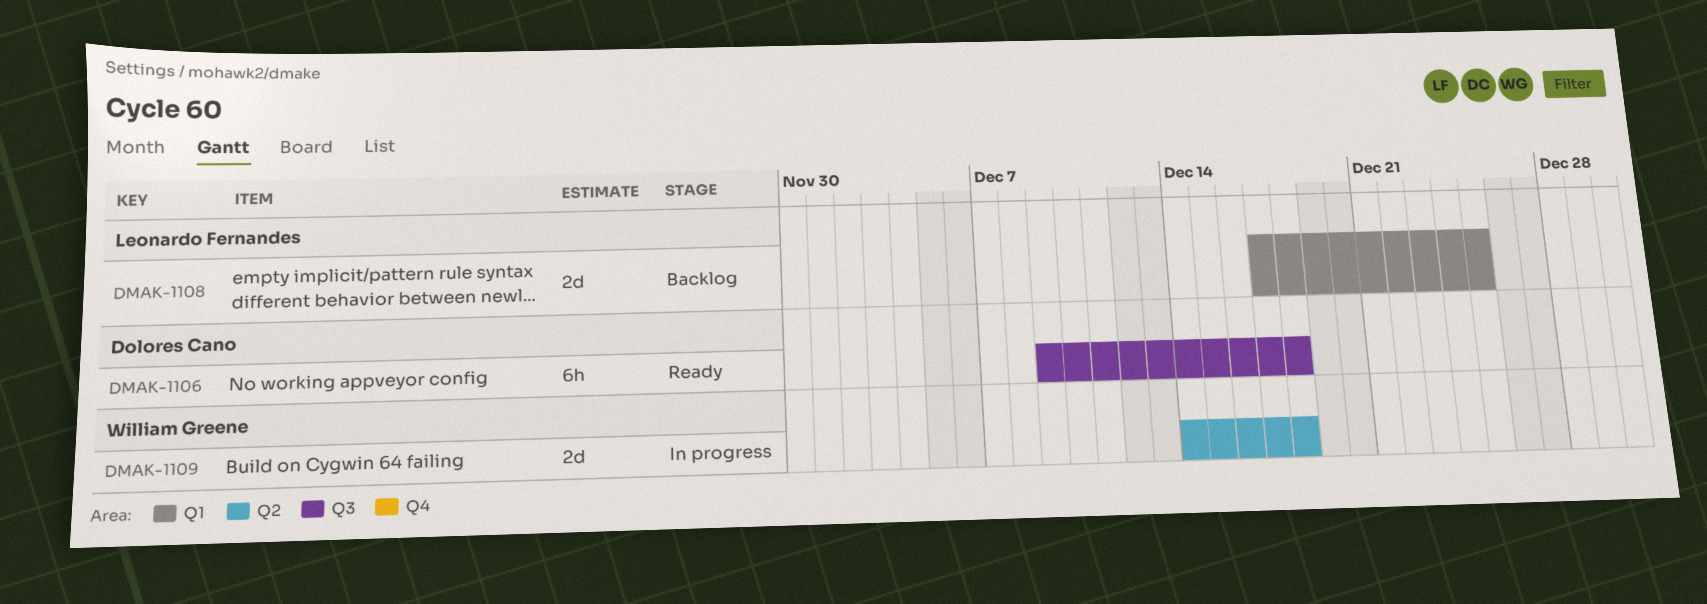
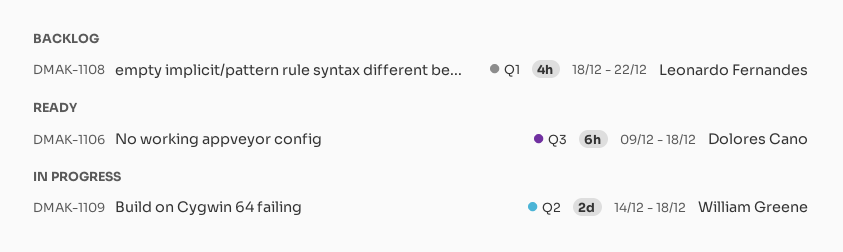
DMAK-1108, estimate: 2d -> 4h
DMAK-1108, start: Dec 17 -> Dec 18
DMAK-1108, due: Dec 25 -> Dec 22

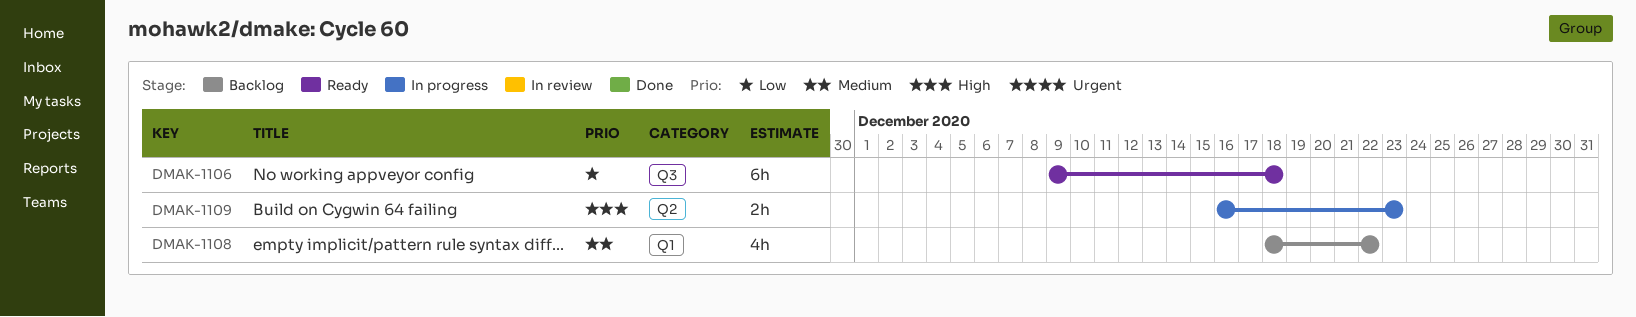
DMAK-1109, estimate: 2d -> 2h
DMAK-1109, start: Dec 14 -> Dec 16
DMAK-1109, due: Dec 18 -> Dec 23

